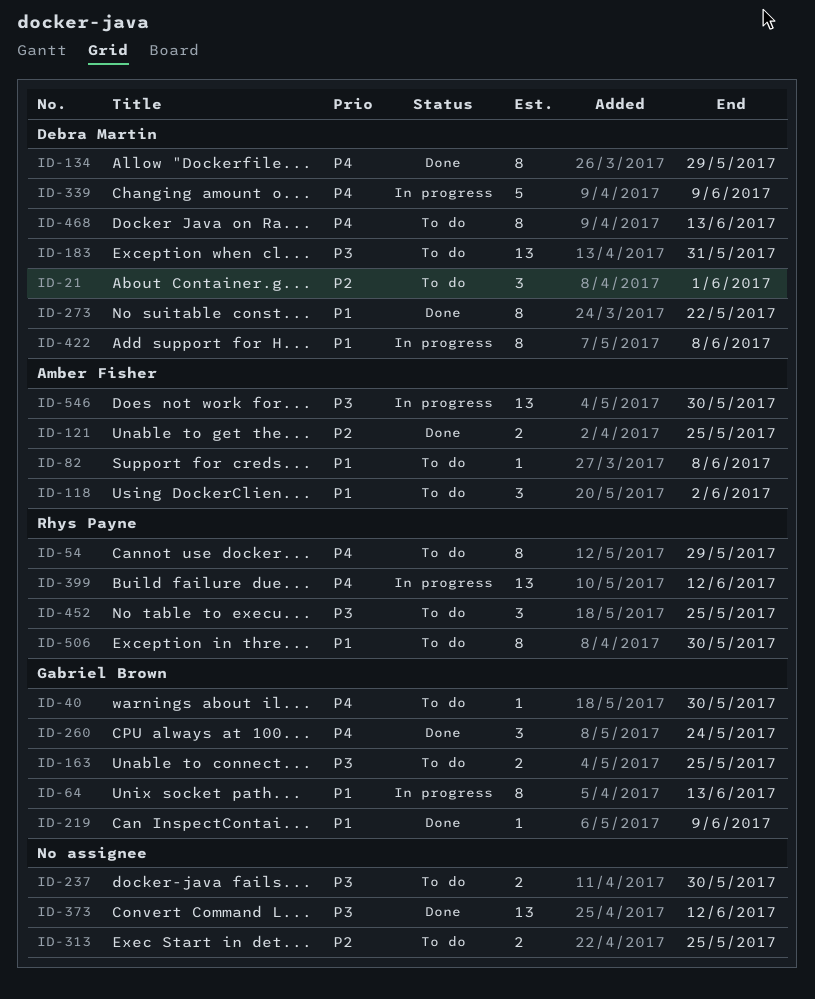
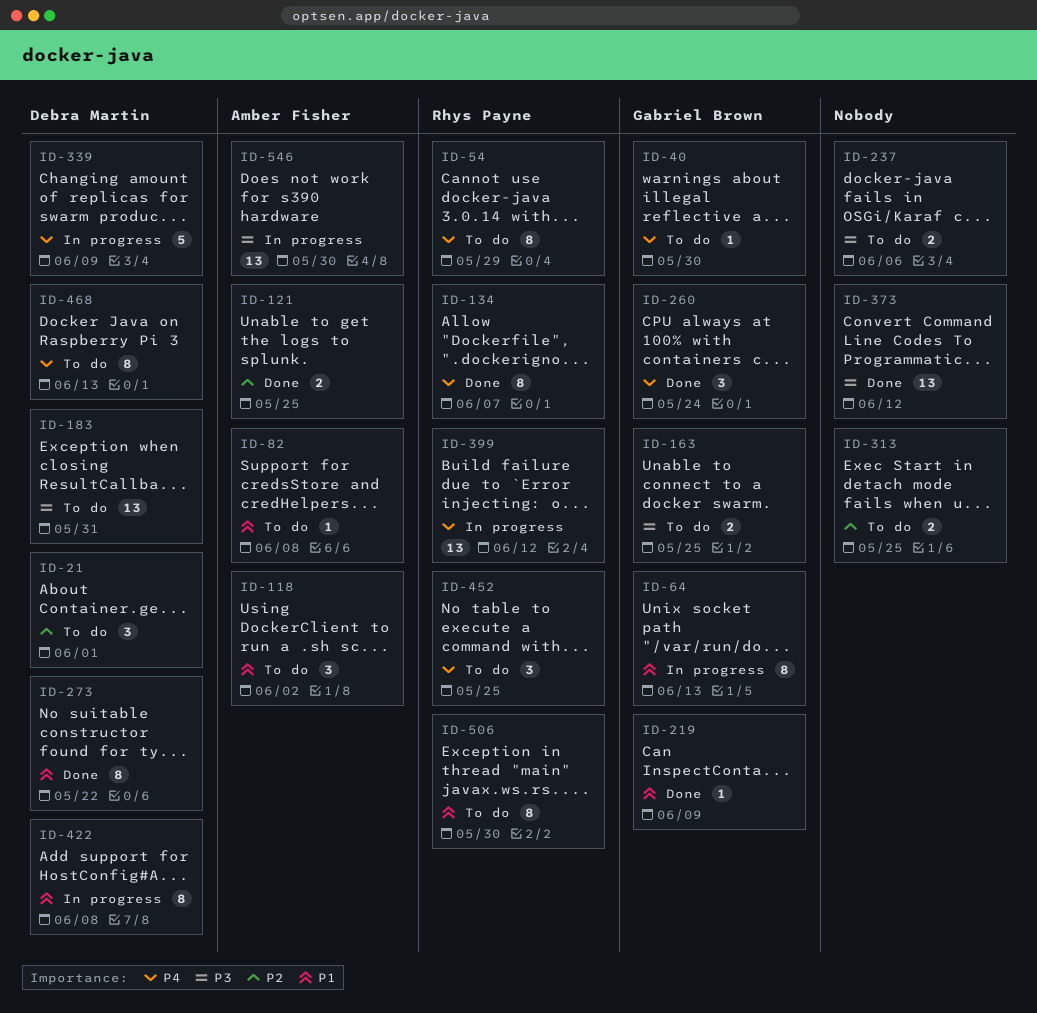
ID-134, owner: Debra Martin -> Rhys Payne
ID-134, due: May 29 -> Jun 7
ID-237, due: May 30 -> Jun 6
ID-452, priority: P3 -> P4

